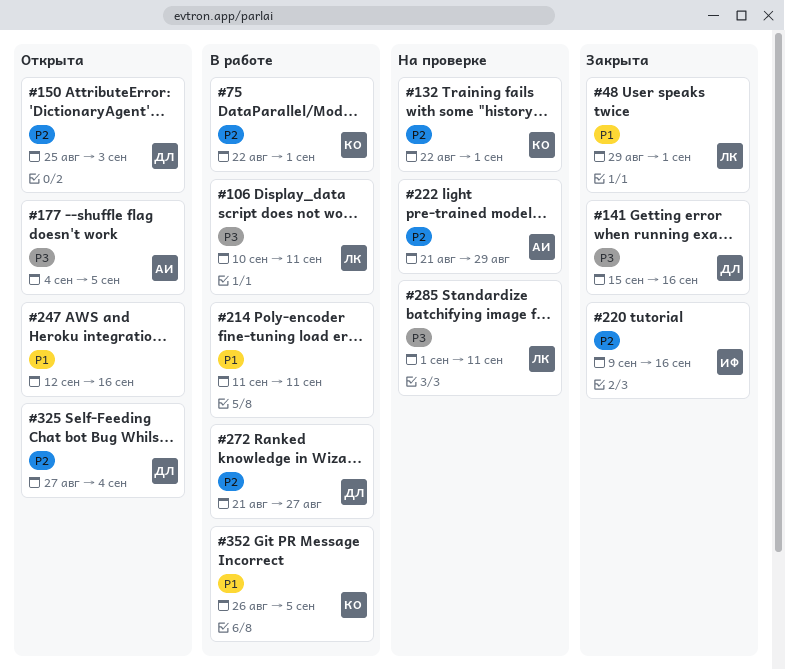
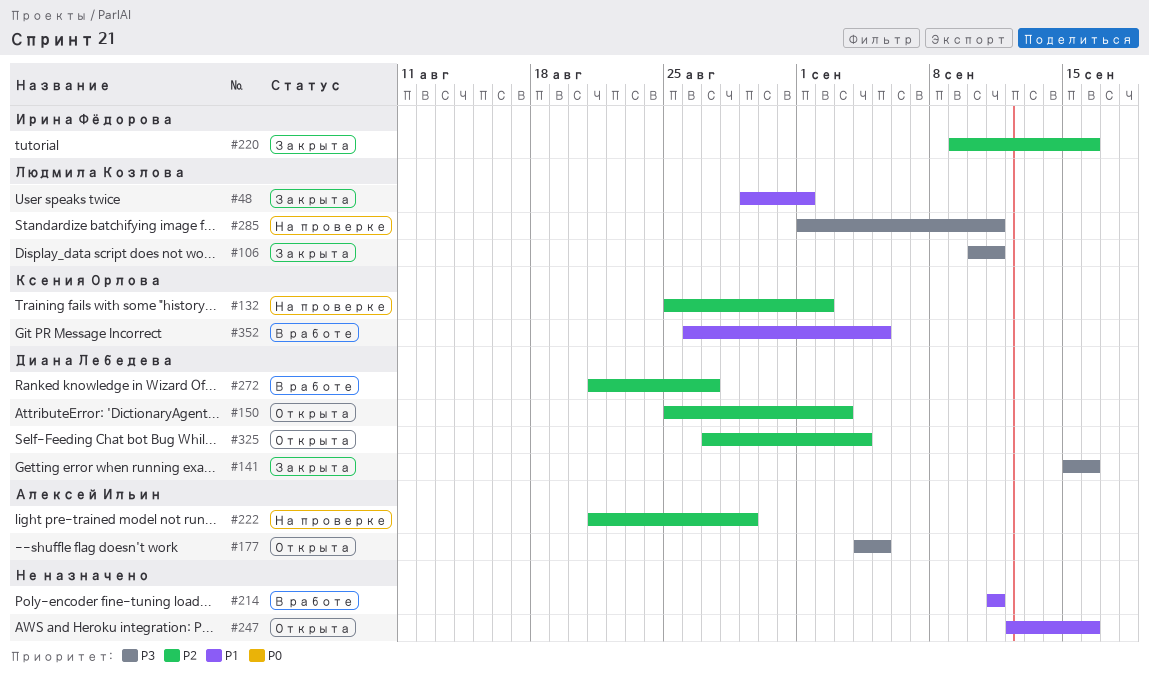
#75: present -> none
#106, status: В работе -> Закрыта
#132, start: Aug 22 -> Aug 25
#132, due: Sep 1 -> Sep 2

